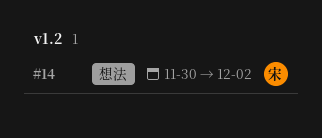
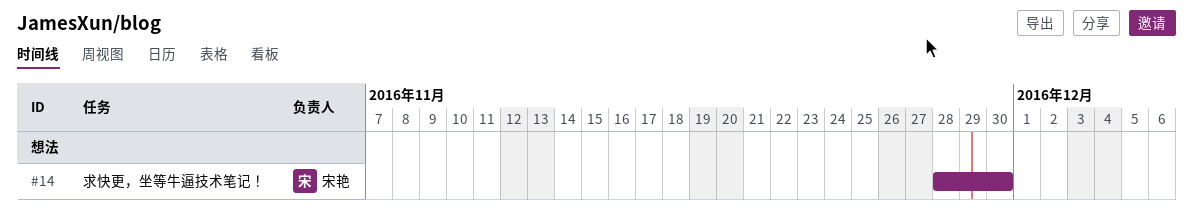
#14, start: Nov 30 -> Nov 28
#14, due: Dec 2 -> Nov 30

